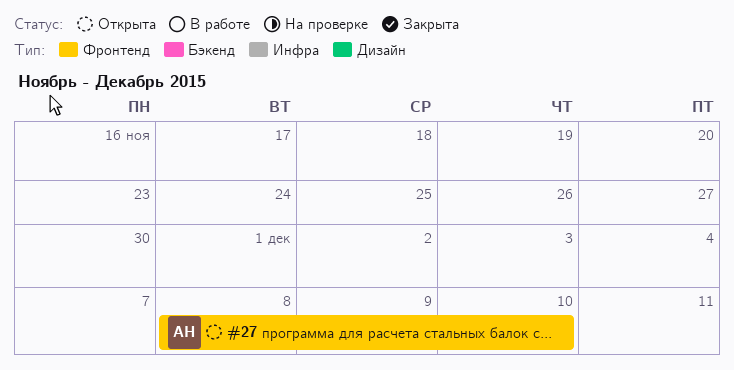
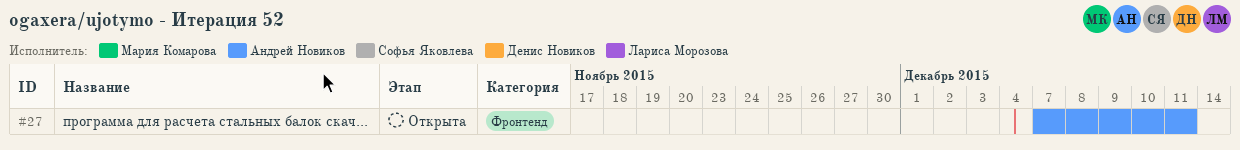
#27, start: Dec 8 -> Dec 7
#27, due: Dec 10 -> Dec 11

